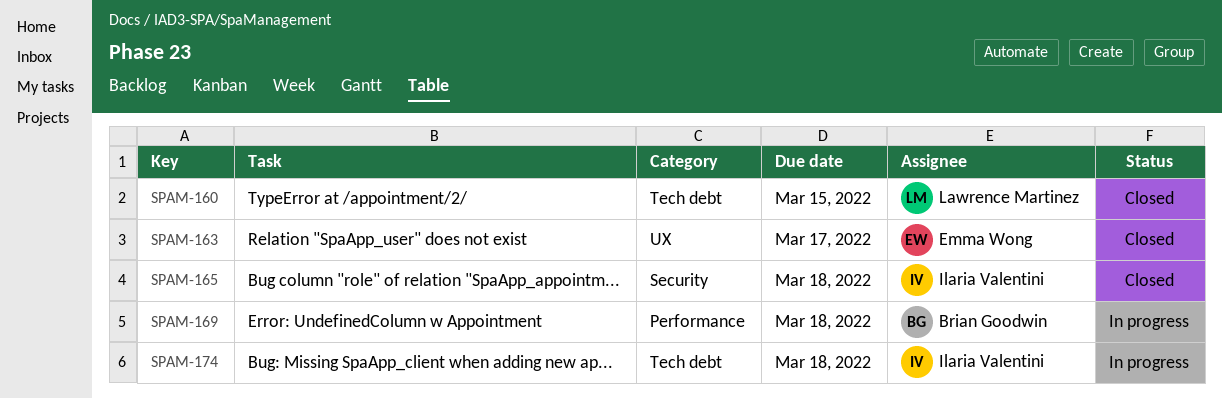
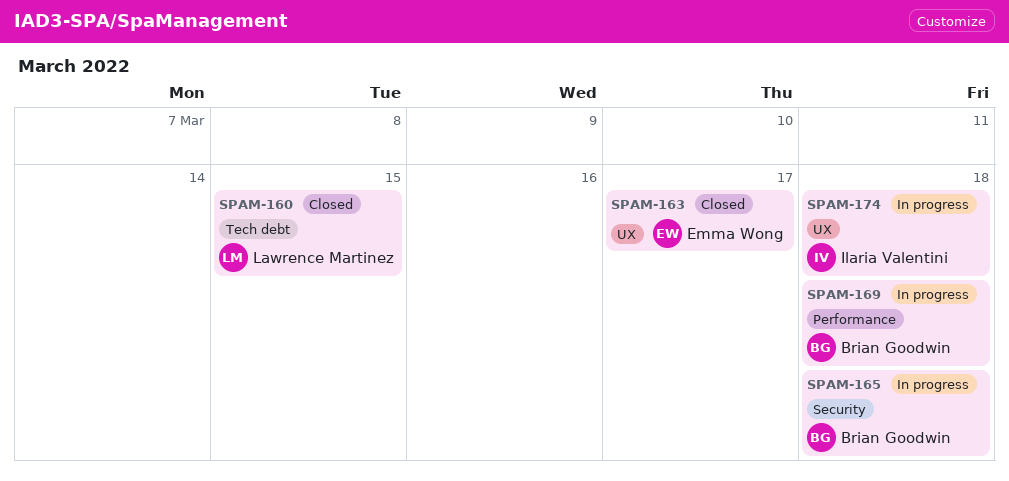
SPAM-165, status: Closed -> In progress
SPAM-165, owner: Ilaria Valentini -> Brian Goodwin
SPAM-174, label: Tech debt -> UX

